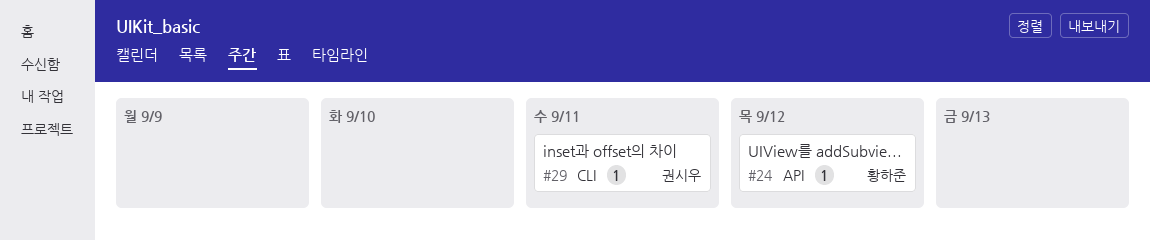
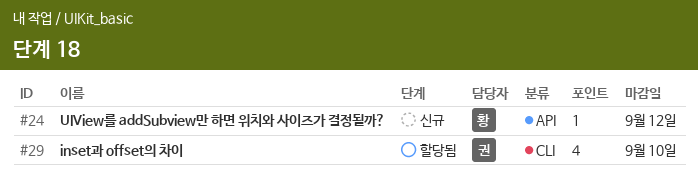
#29, estimate: 1 -> 4
#29, due: Sep 11 -> Sep 10

